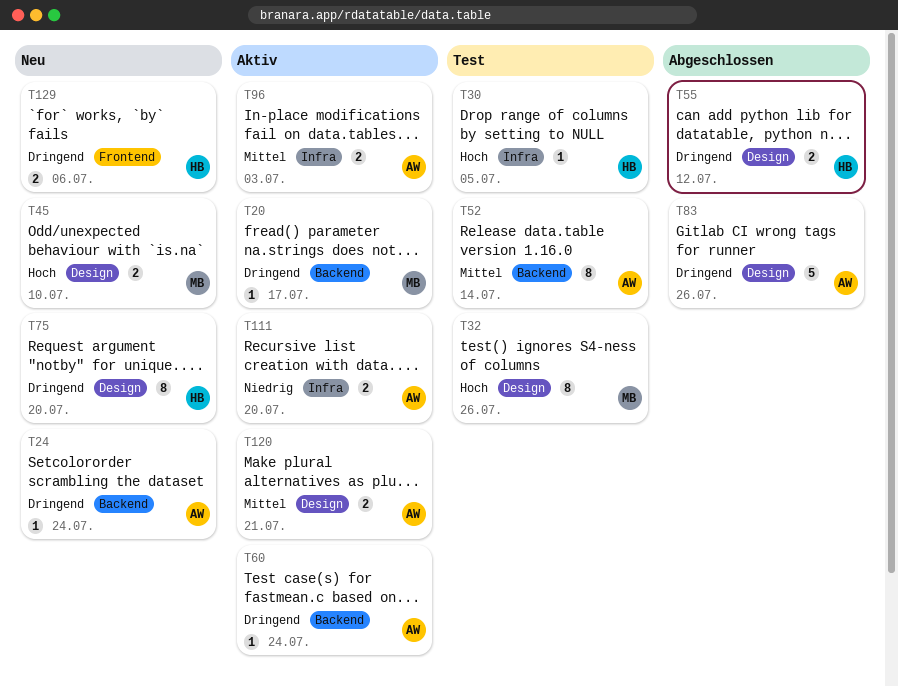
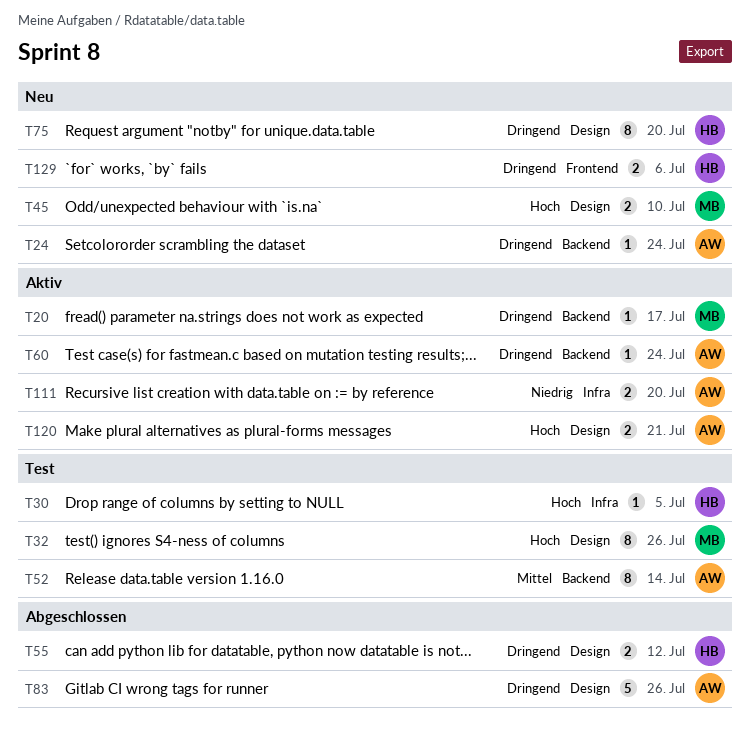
T96: present -> none
T120, priority: Mittel -> Hoch

